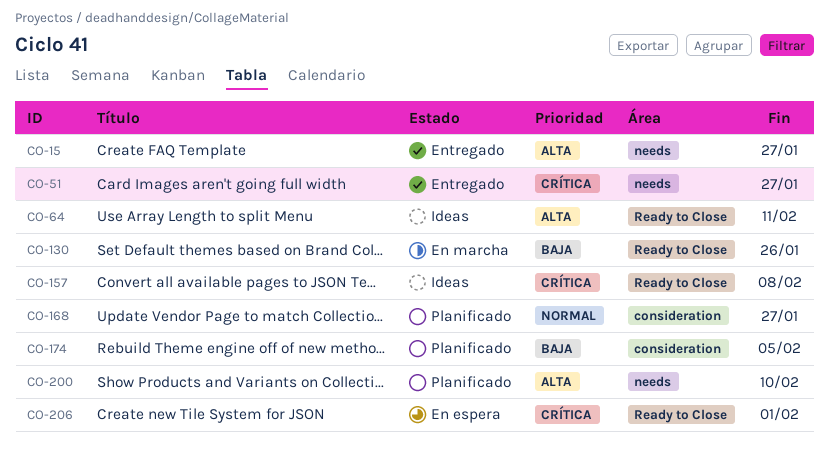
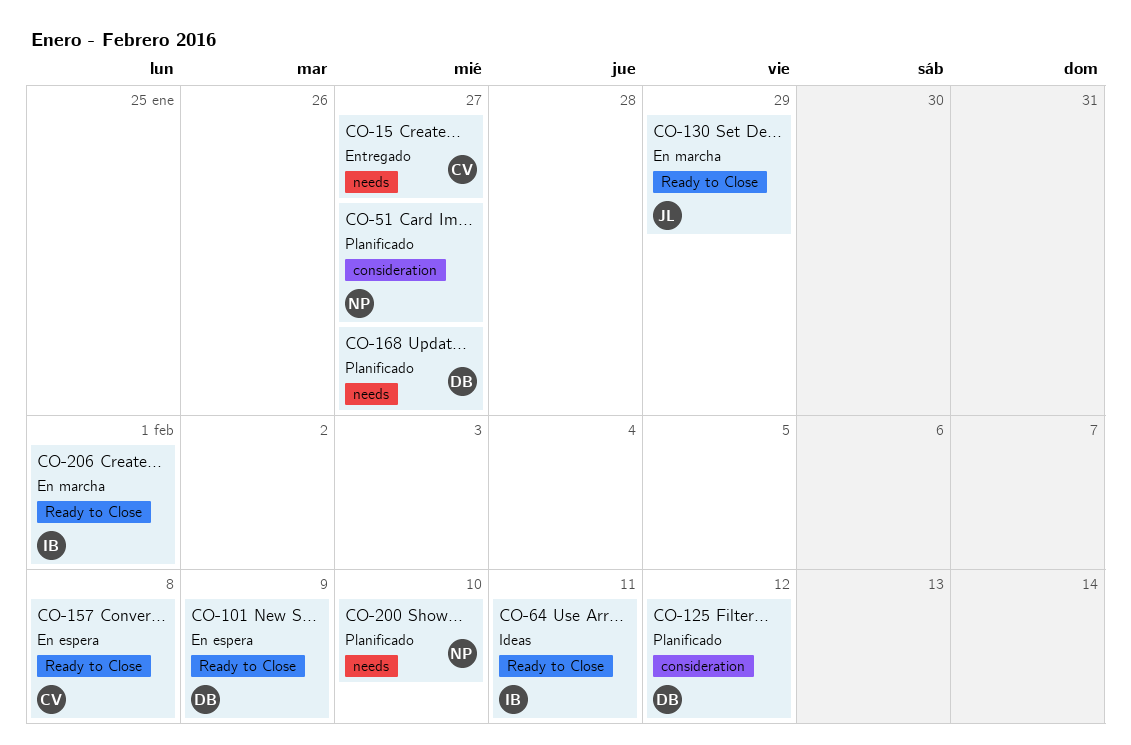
CO-51, status: Entregado -> Planificado
CO-51, label: needs -> consideration
CO-101: none -> present
CO-125: none -> present
CO-130, due: Jan 26 -> Jan 29
CO-157, status: Ideas -> En espera
CO-168, label: consideration -> needs
CO-174: present -> none
CO-206, status: En espera -> En marcha

